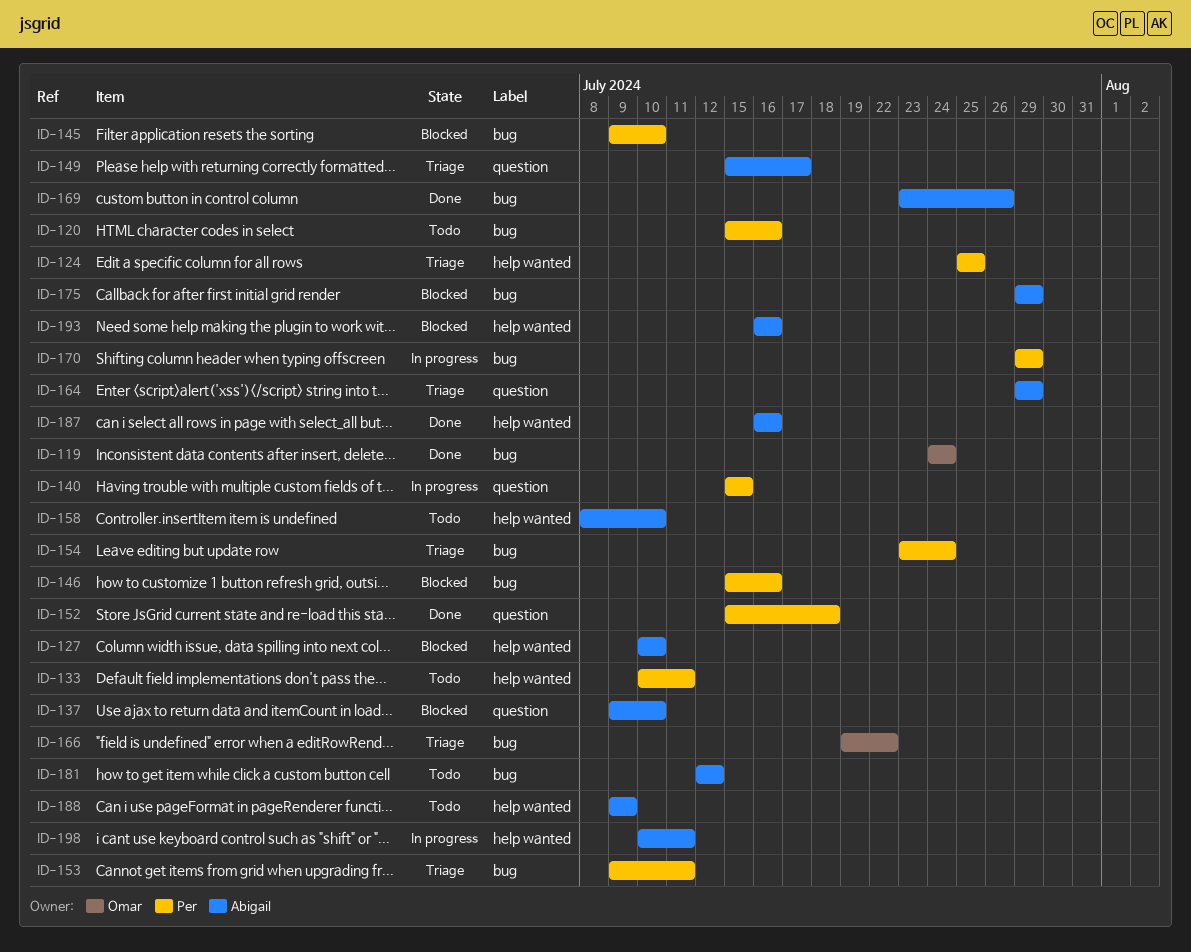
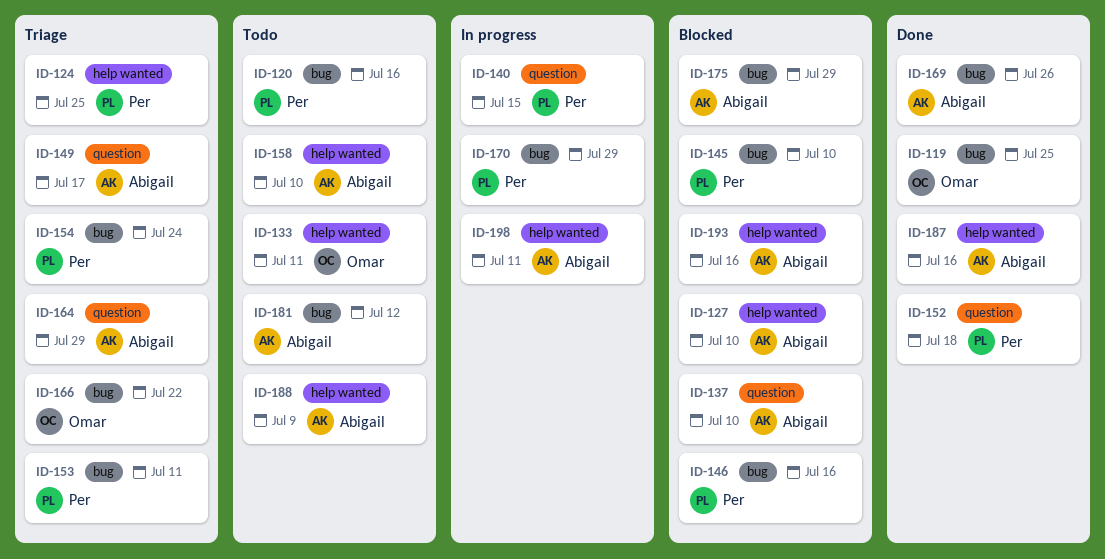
ID-119, due: Jul 24 -> Jul 25
ID-133, owner: Per -> Omar

